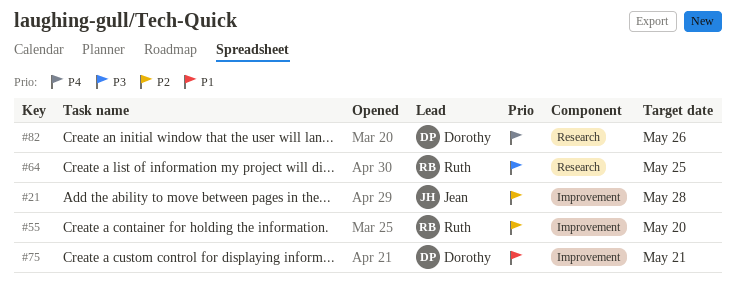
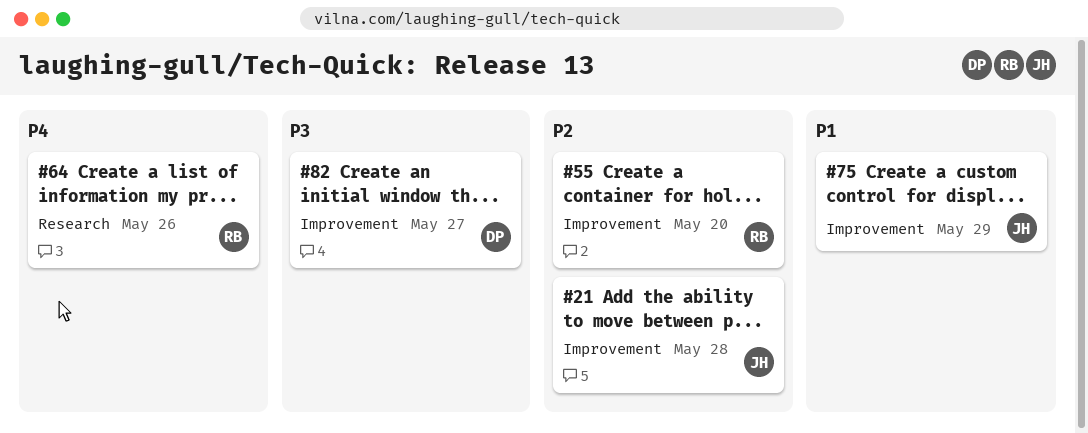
#64, priority: P3 -> P4
#64, due: May 25 -> May 26
#75, owner: Dorothy -> Jean
#75, due: May 21 -> May 29
#82, priority: P4 -> P3
#82, label: Research -> Improvement
#82, due: May 26 -> May 27

